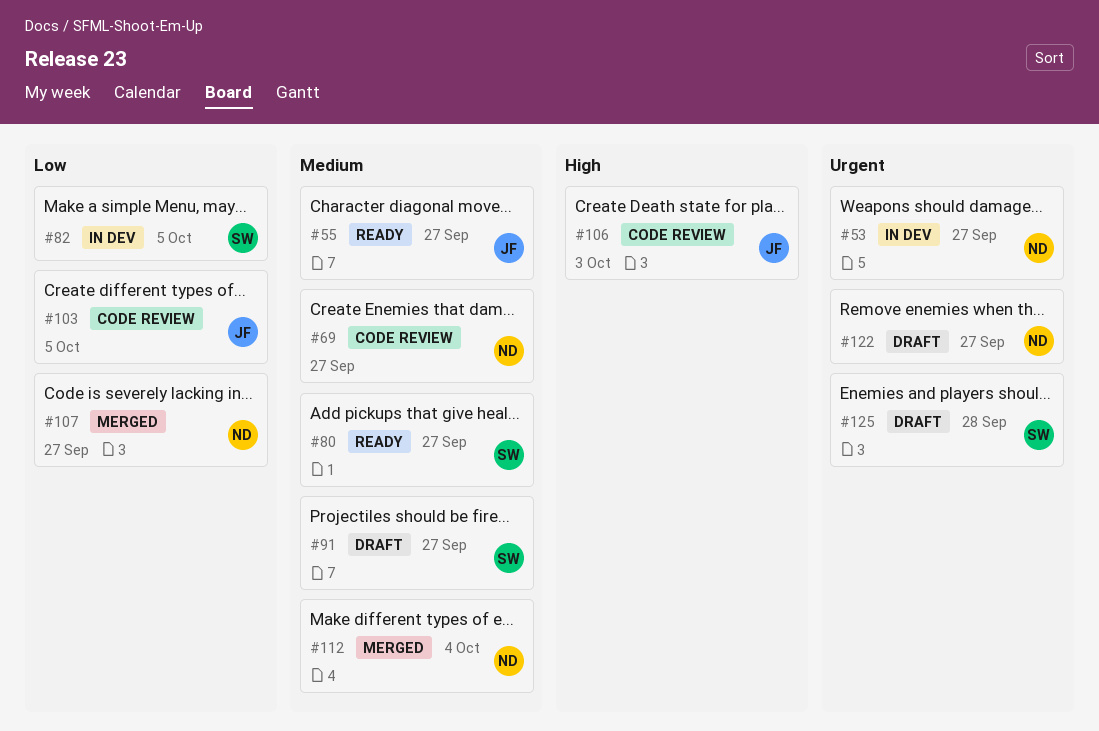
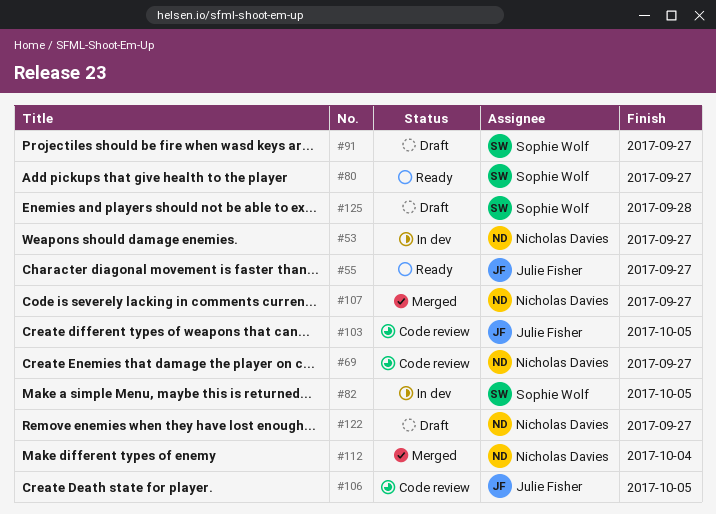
#106, due: Oct 3 -> Oct 5

